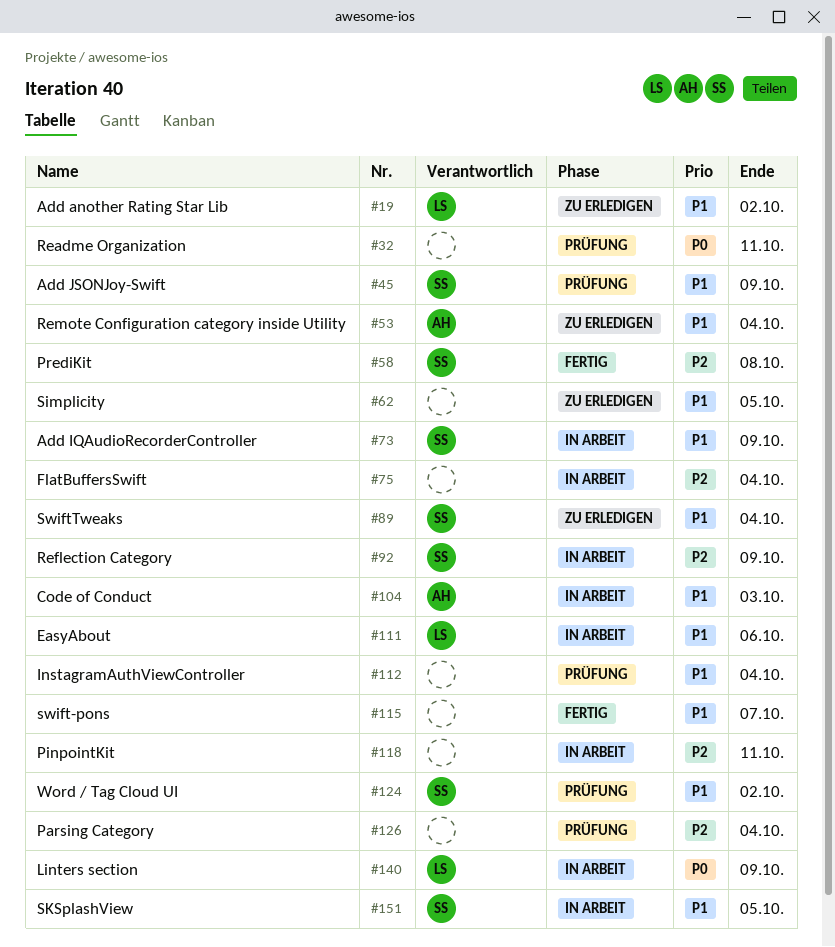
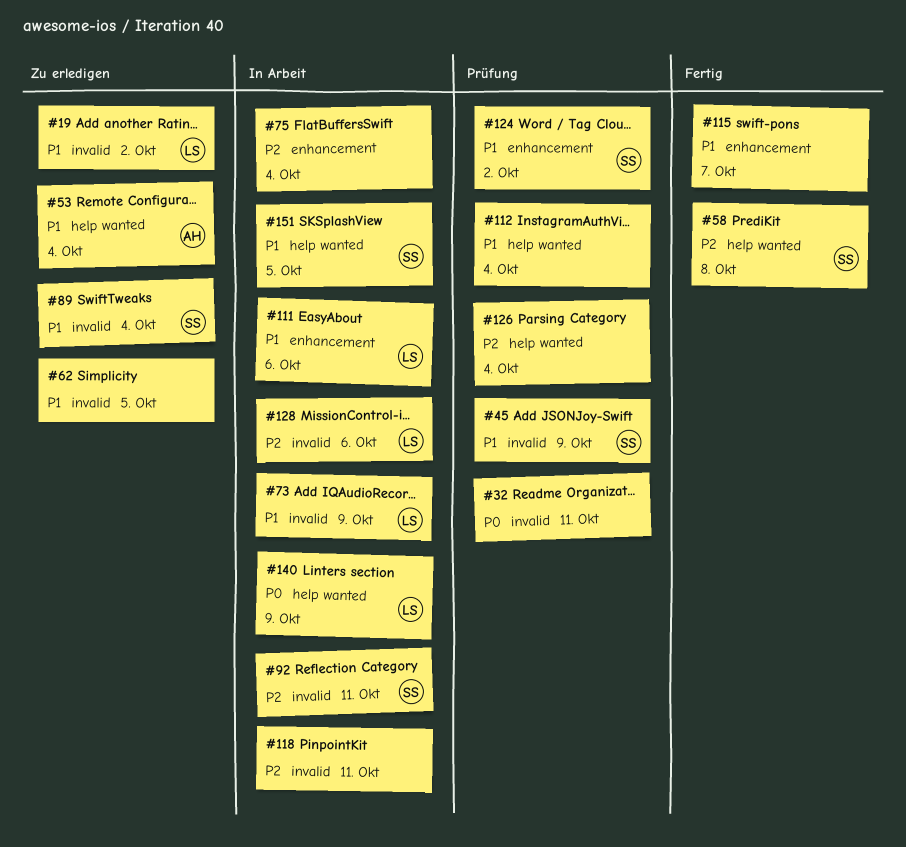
#73, owner: SS -> LS
#92, due: Oct 9 -> Oct 11
#104: present -> none
#128: none -> present

